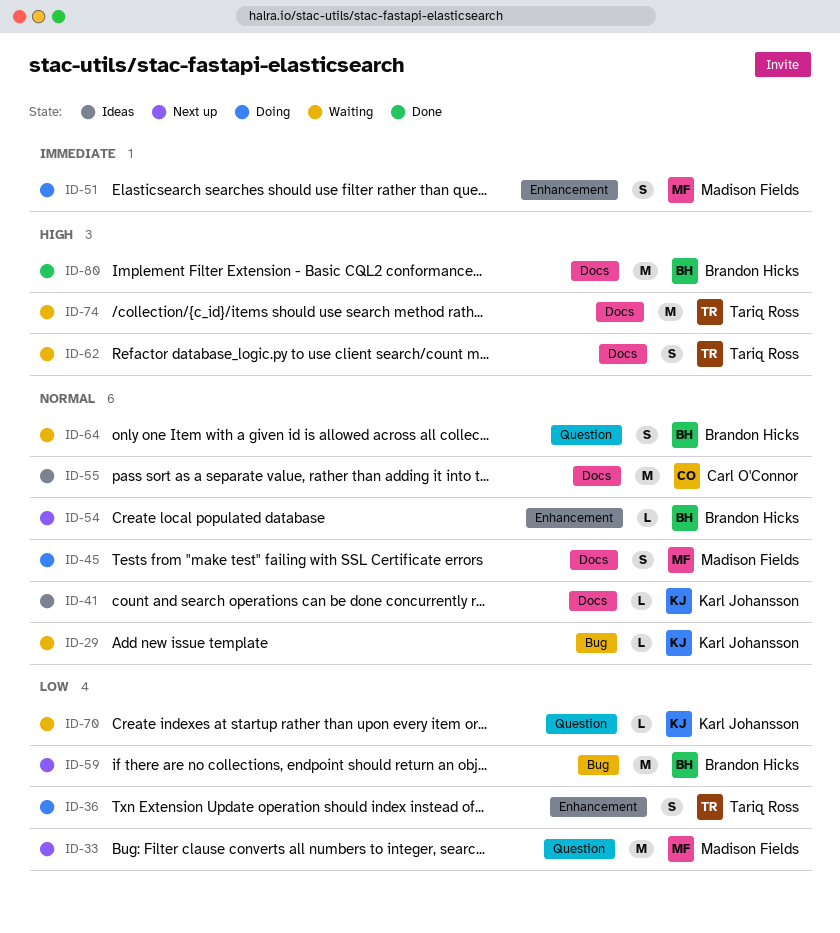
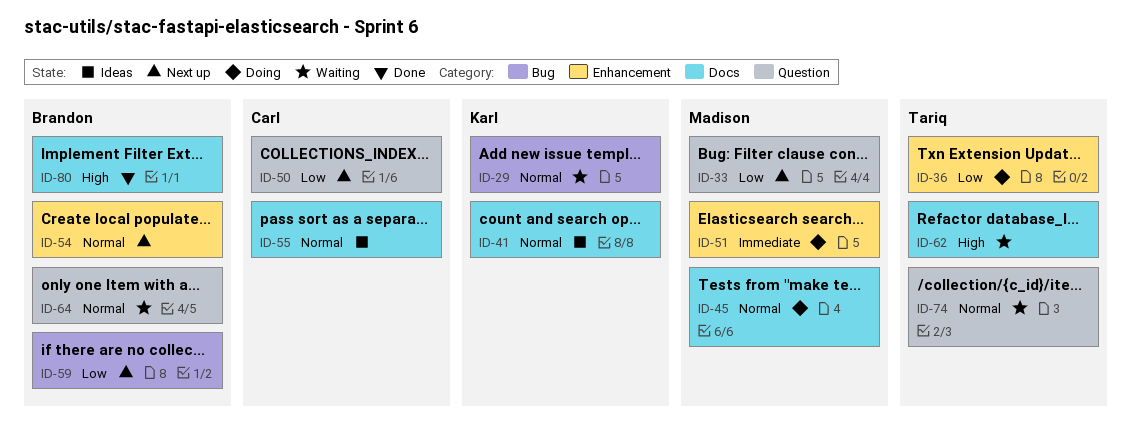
ID-50: none -> present
ID-70: present -> none
ID-74, priority: High -> Normal
ID-74, label: Docs -> Question

